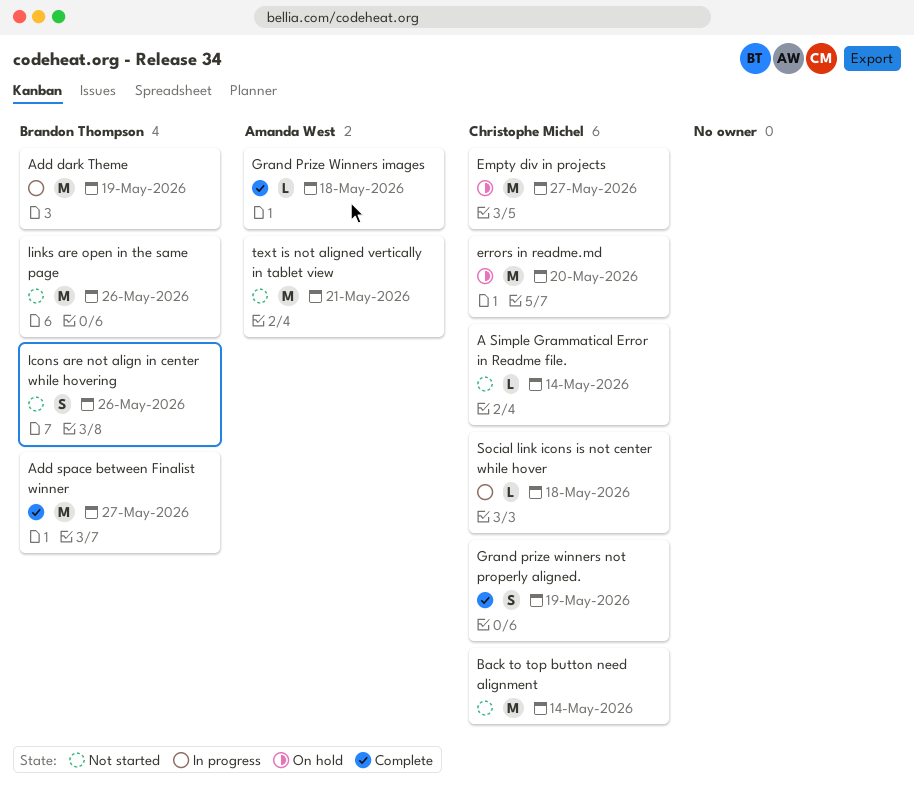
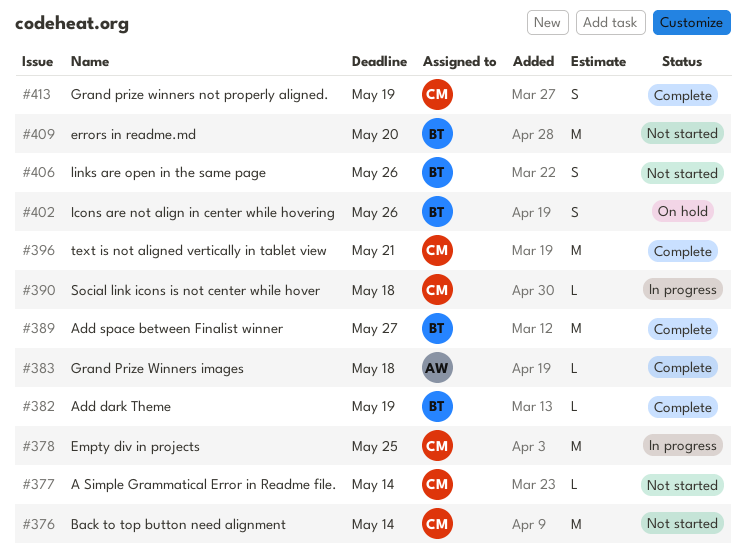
Add dark Theme, status: In progress -> Complete
Add dark Theme, estimate: M -> L
Empty div in projects, status: On hold -> In progress
Empty div in projects, due: May 27 -> May 25
errors in readme.md, status: On hold -> Not started
errors in readme.md, owner: Christophe Michel -> Brandon Thompson
Icons are not align in center while hovering, status: Not started -> On hold
links are open in the same page, estimate: M -> S
text is not aligned vertically in tablet view, status: Not started -> Complete
text is not aligned vertically in tablet view, owner: Amanda West -> Christophe Michel

